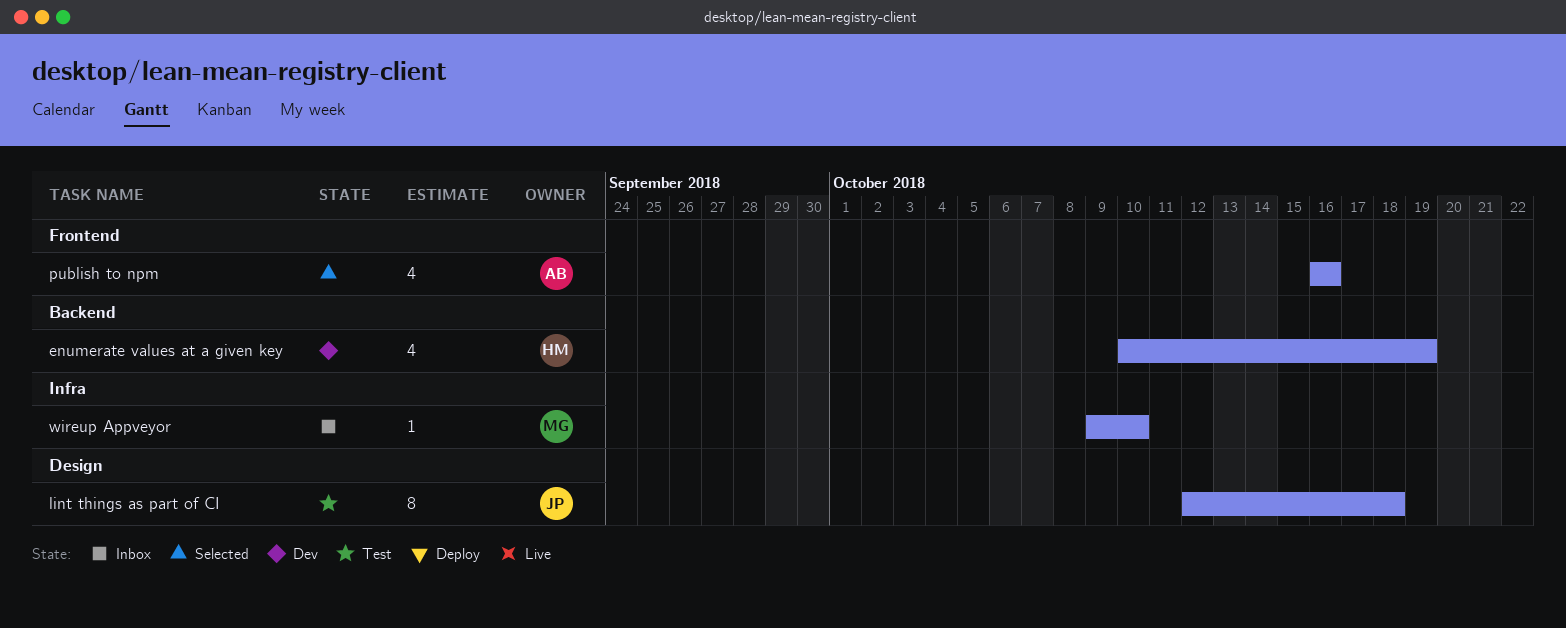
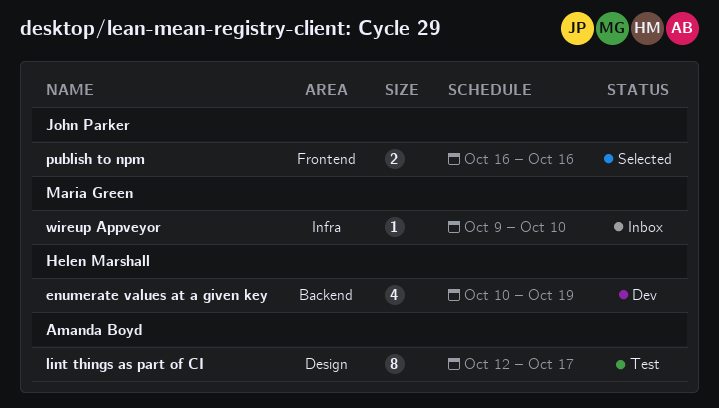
lint things as part of CI, owner: John Parker -> Amanda Boyd
lint things as part of CI, due: Oct 18 -> Oct 17
publish to npm, owner: Amanda Boyd -> John Parker
publish to npm, estimate: 4 -> 2

